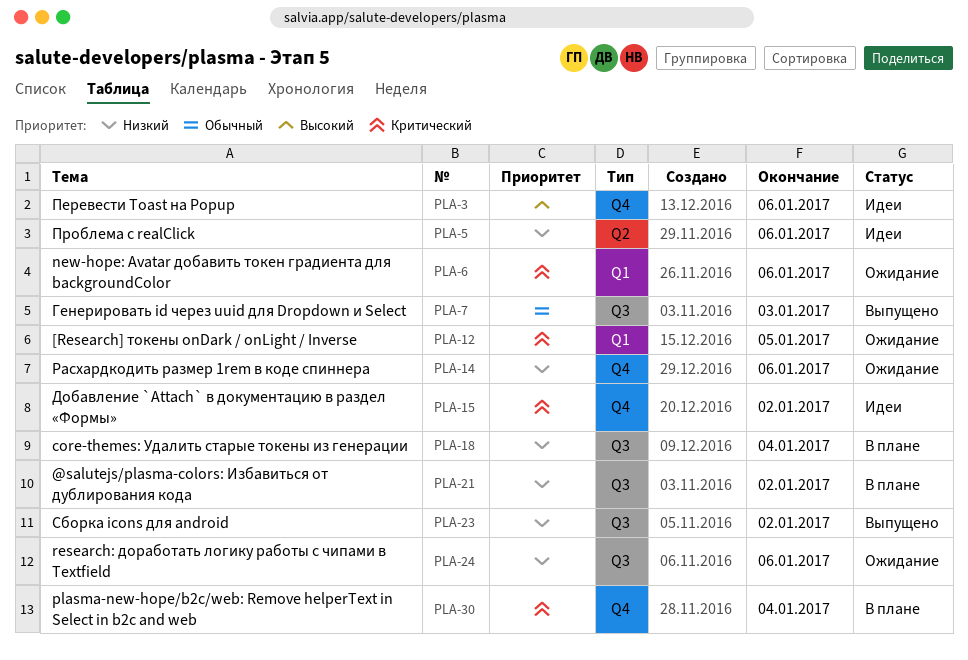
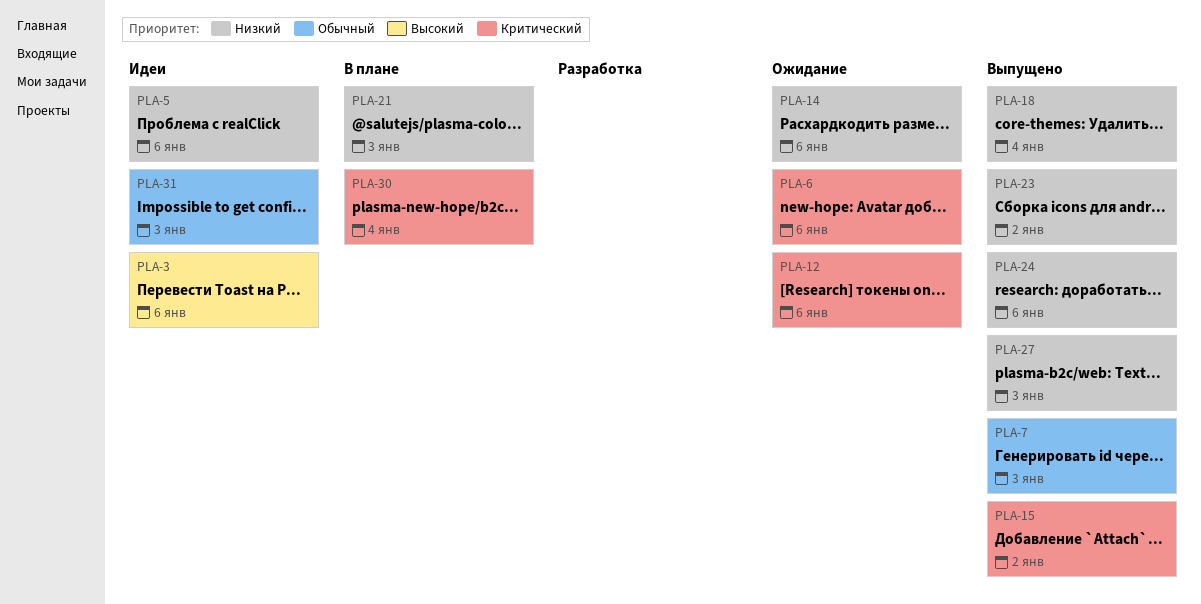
PLA-12, due: Jan 5 -> Jan 6
PLA-15, status: Идеи -> Выпущено
PLA-18, status: В плане -> Выпущено
PLA-21, due: Jan 2 -> Jan 3
PLA-24, status: Ожидание -> Выпущено
PLA-27: none -> present
PLA-31: none -> present

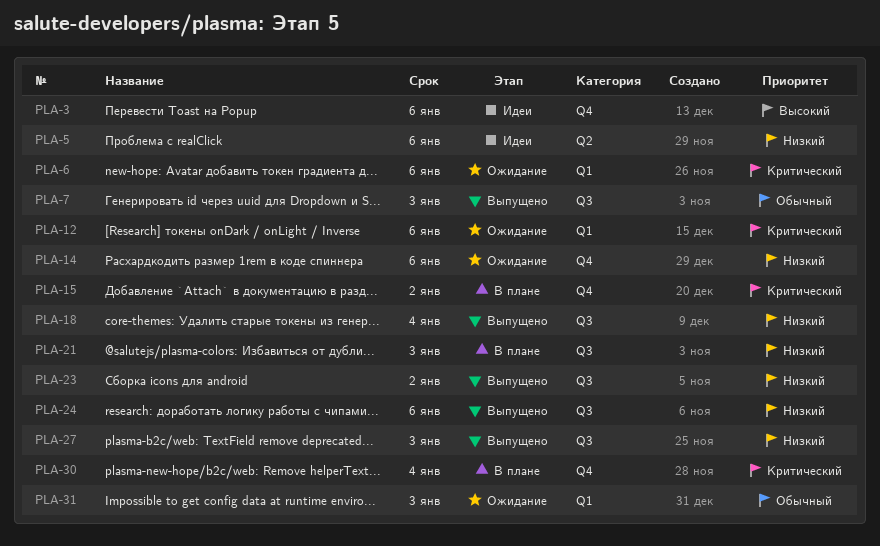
PLA-15, status: Выпущено -> В плане
PLA-31, status: Идеи -> Ожидание

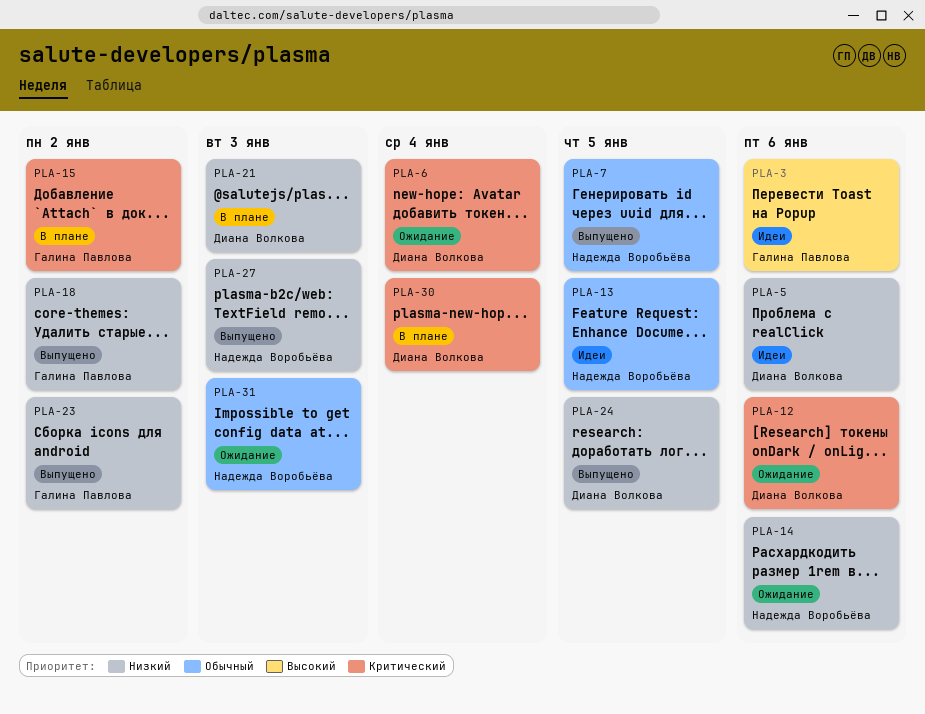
PLA-6, due: Jan 6 -> Jan 4
PLA-7, due: Jan 3 -> Jan 5
PLA-13: none -> present
PLA-18, due: Jan 4 -> Jan 2
PLA-24, due: Jan 6 -> Jan 5

